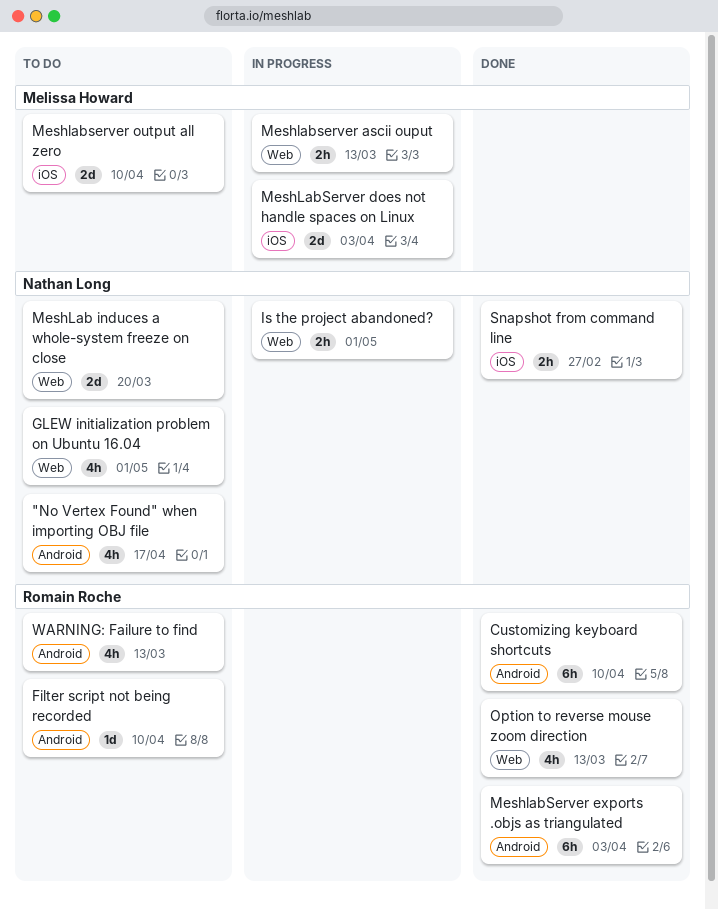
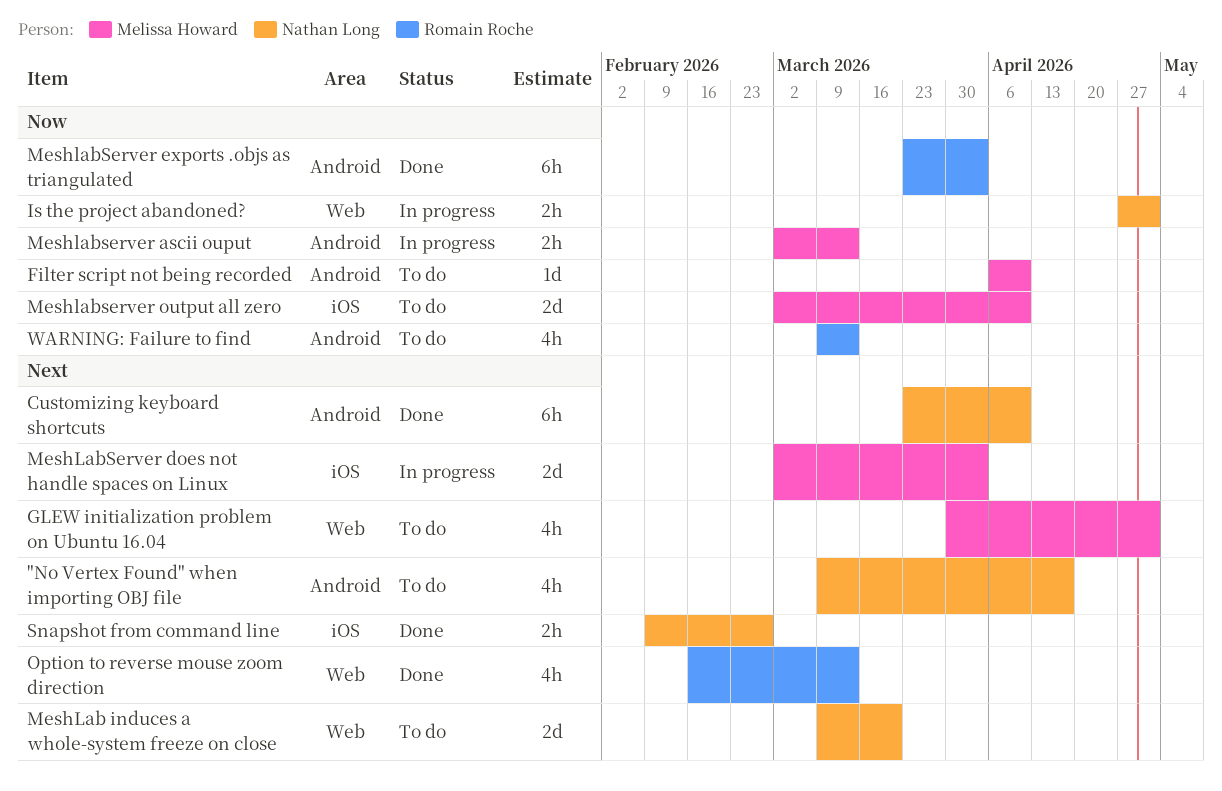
Customizing keyboard shortcuts, owner: Romain Roche -> Nathan Long
Filter script not being recorded, owner: Romain Roche -> Melissa Howard
GLEW initialization problem on Ubuntu 16.04, owner: Nathan Long -> Melissa Howard
Meshlabserver ascii ouput, label: Web -> Android

